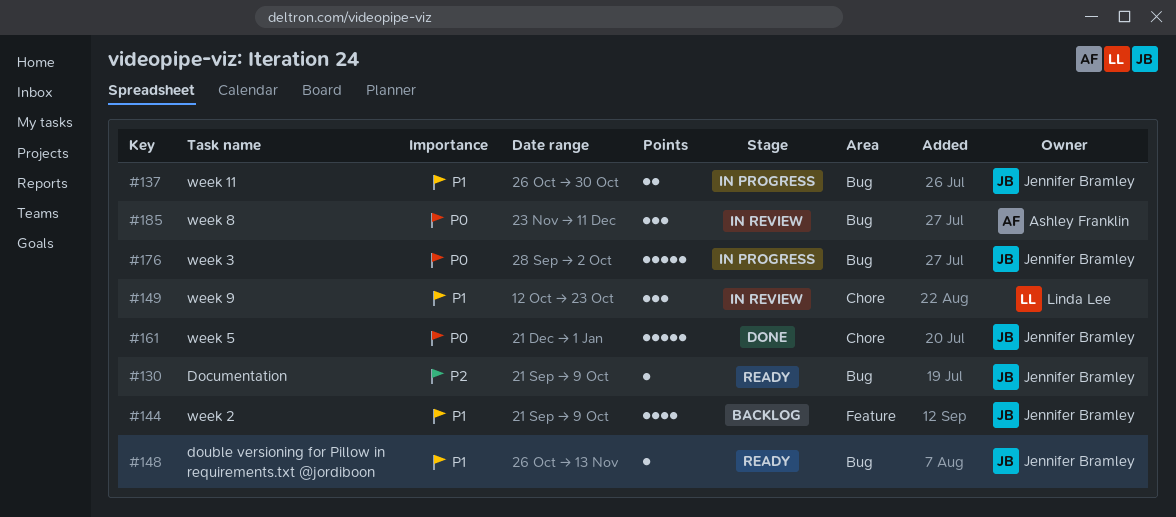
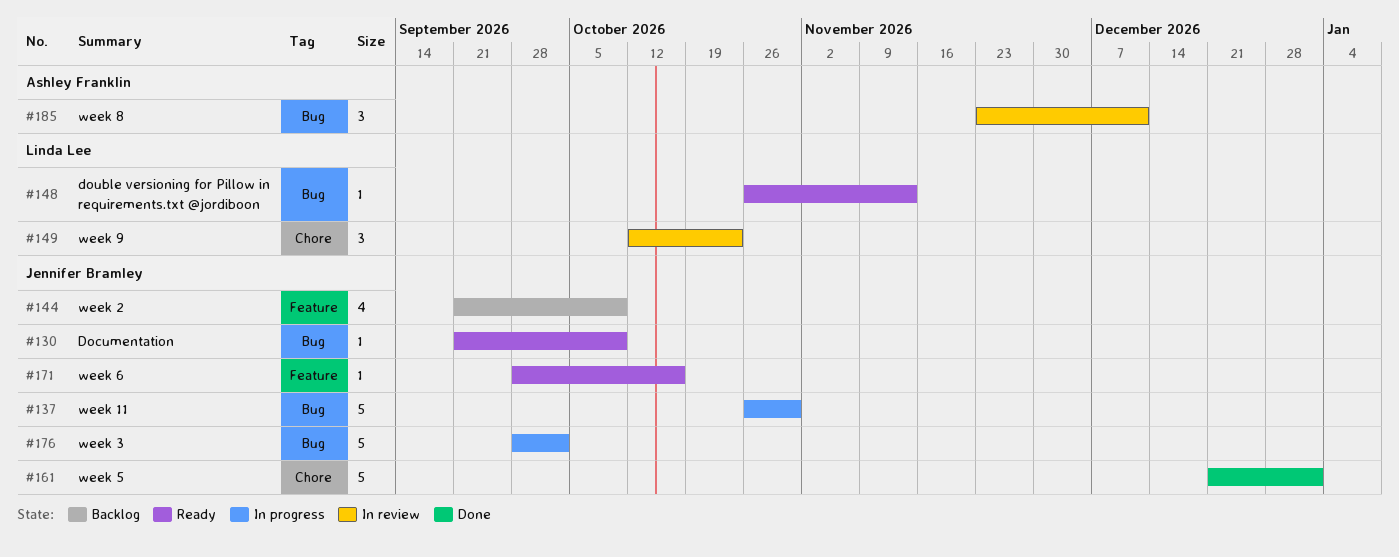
#137, estimate: 2 -> 5
#148, owner: Jennifer Bramley -> Linda Lee
#171: none -> present

